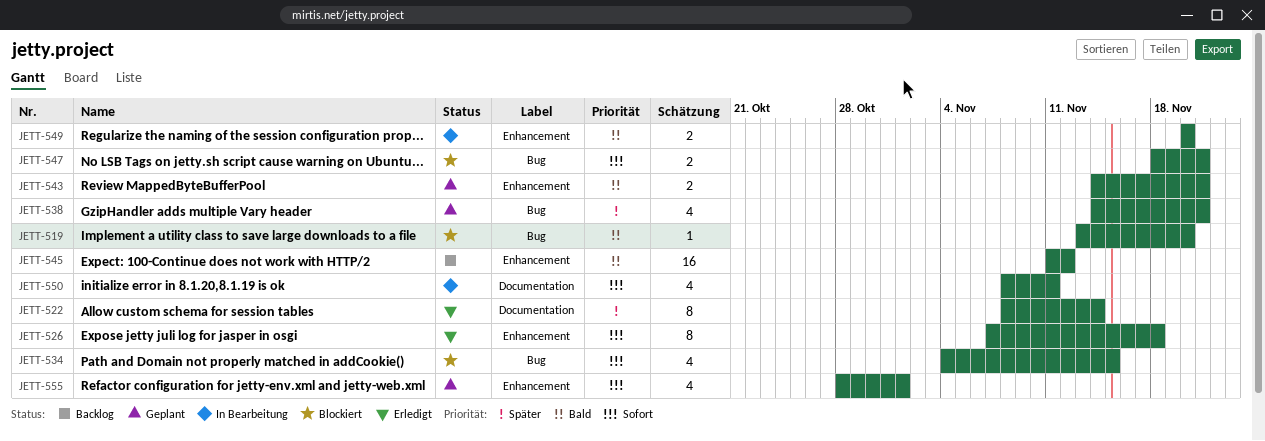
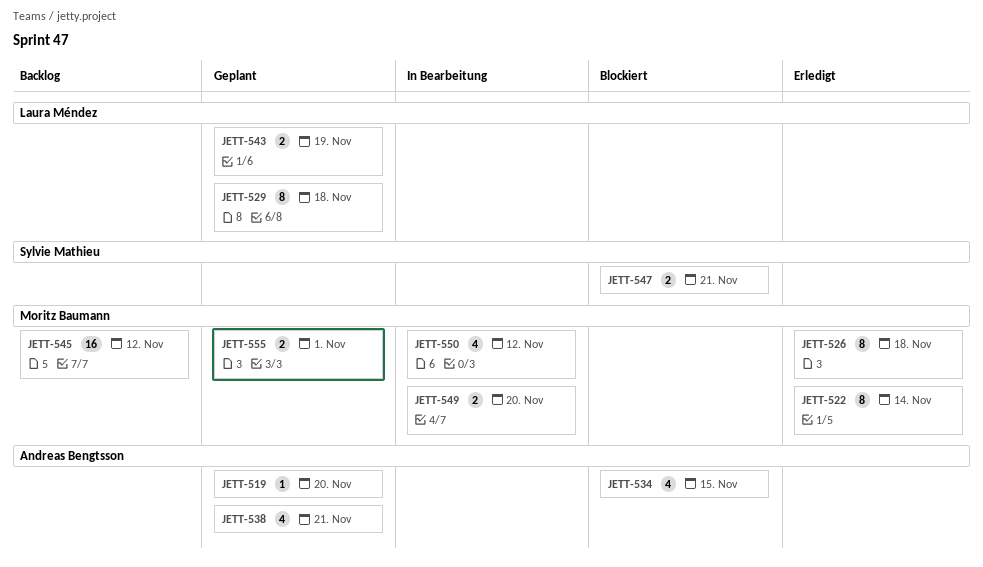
JETT-519, status: Blockiert -> Geplant
JETT-529: none -> present
JETT-543, due: Nov 21 -> Nov 19
JETT-550, due: Nov 11 -> Nov 12
JETT-555, estimate: 4 -> 2

